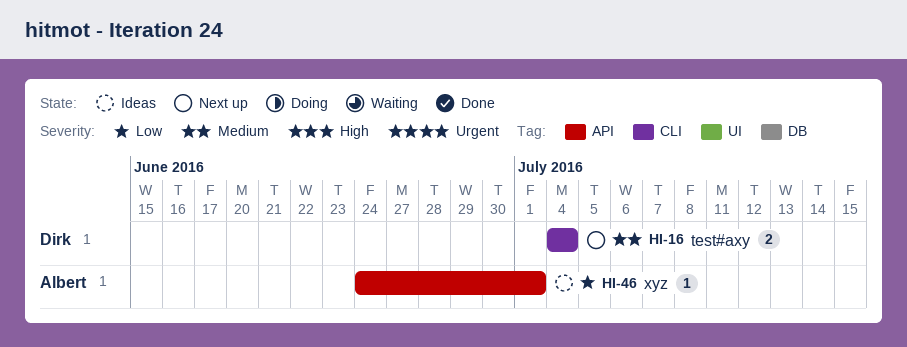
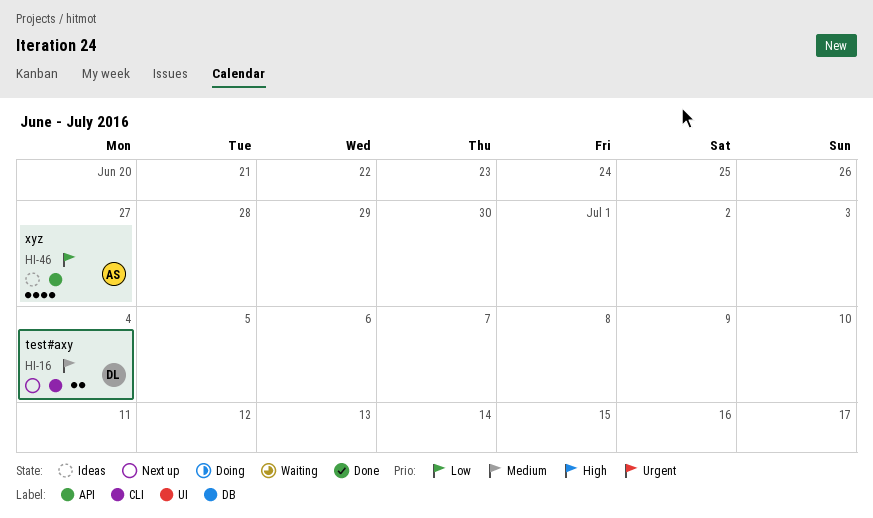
HI-46, estimate: 1 -> 4
HI-46, due: Jul 1 -> Jun 27

